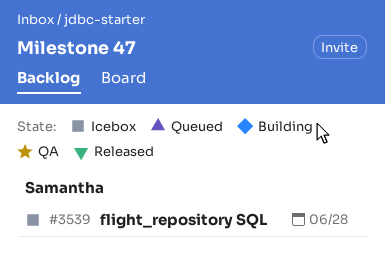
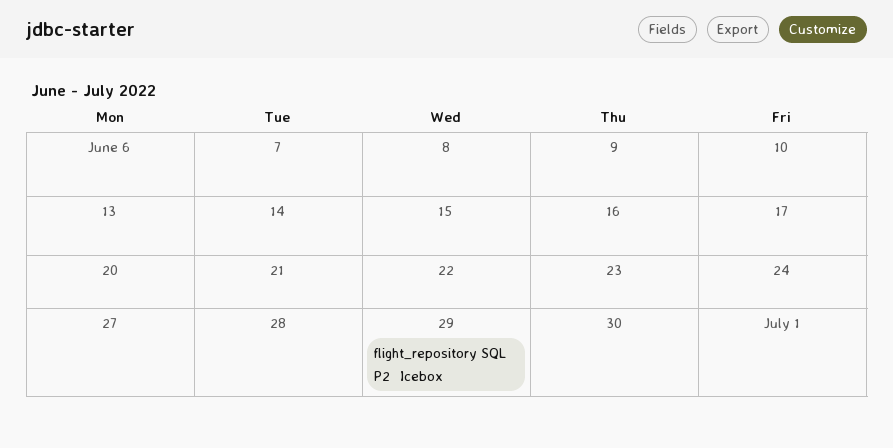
flight_repository SQL, due: Jun 28 -> Jun 29

